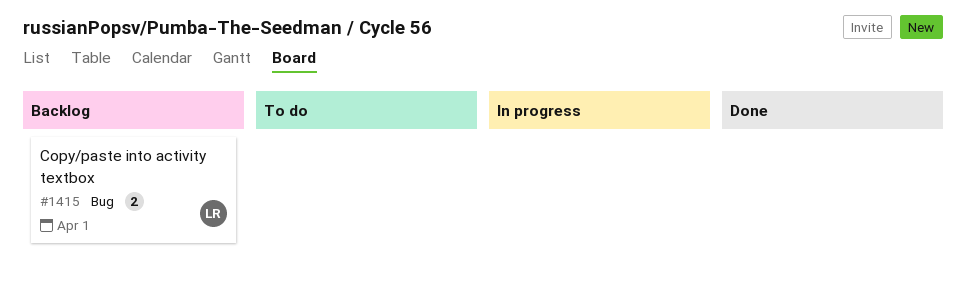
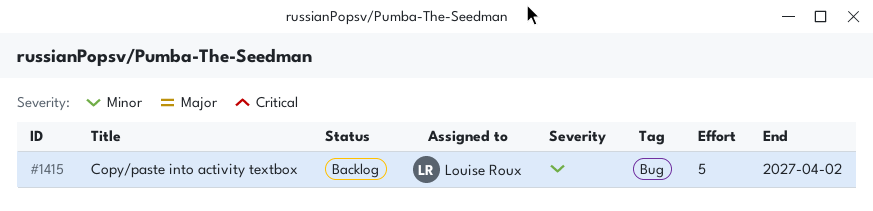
#1415, estimate: 2 -> 5
#1415, due: Apr 1 -> Apr 2

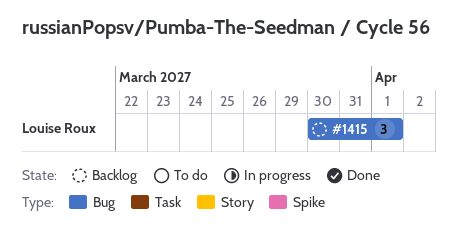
#1415, estimate: 5 -> 3
#1415, due: Apr 2 -> Apr 1

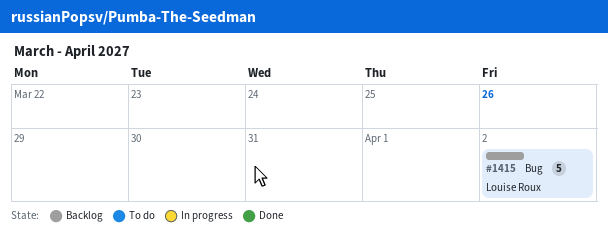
#1415, estimate: 3 -> 5
#1415, due: Apr 1 -> Apr 2

